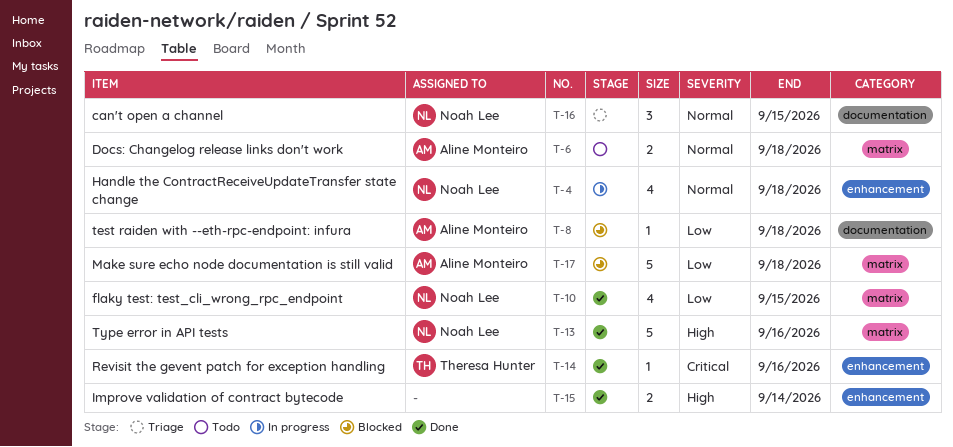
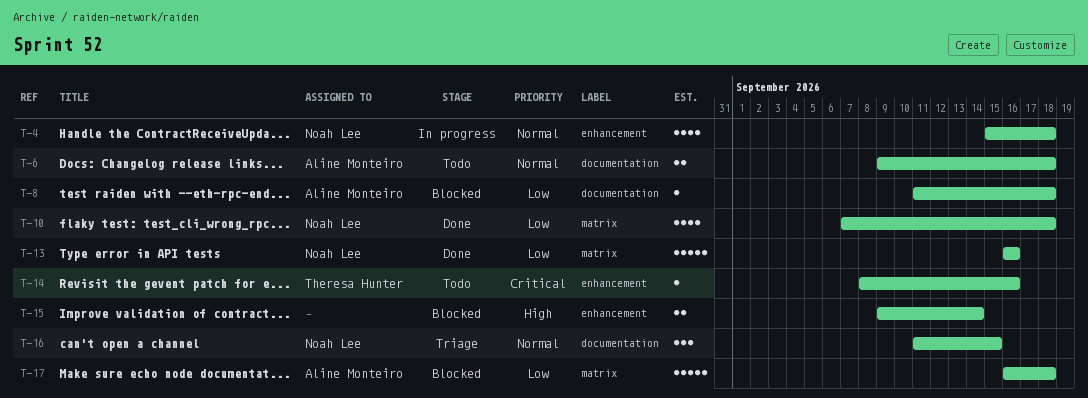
T-6, label: matrix -> documentation
T-10, due: Sep 15 -> Sep 18
T-13, priority: High -> Low
T-14, status: Done -> Todo
T-15, status: Done -> Blocked

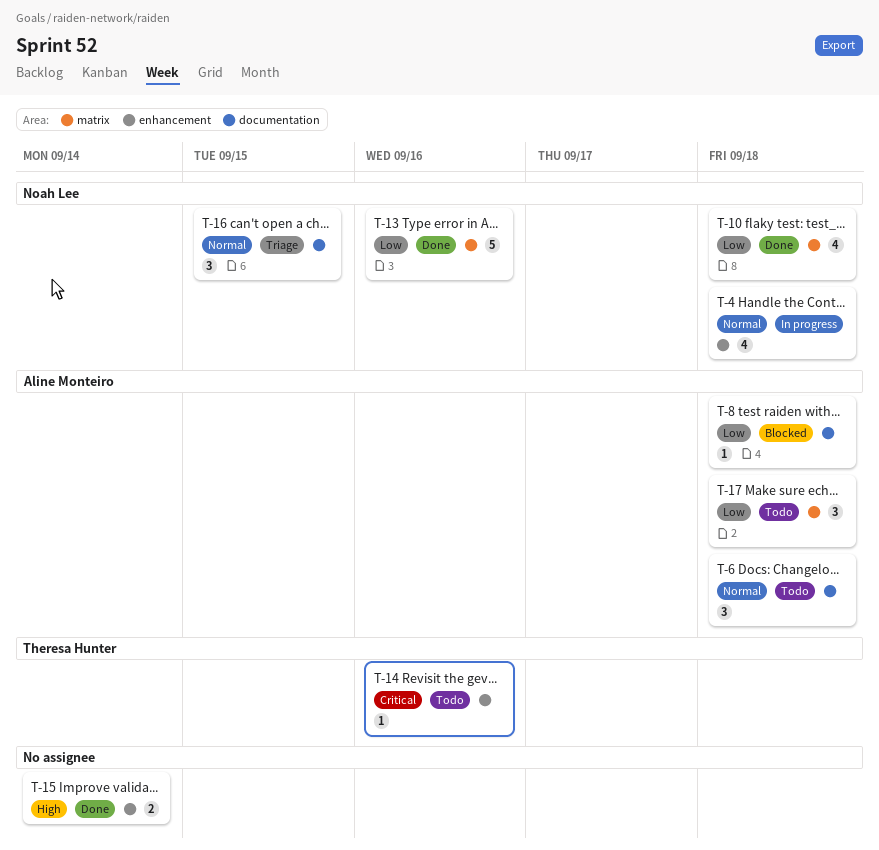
T-6, estimate: 2 -> 3
T-15, status: Blocked -> Done
T-17, status: Blocked -> Todo
T-17, estimate: 5 -> 3

